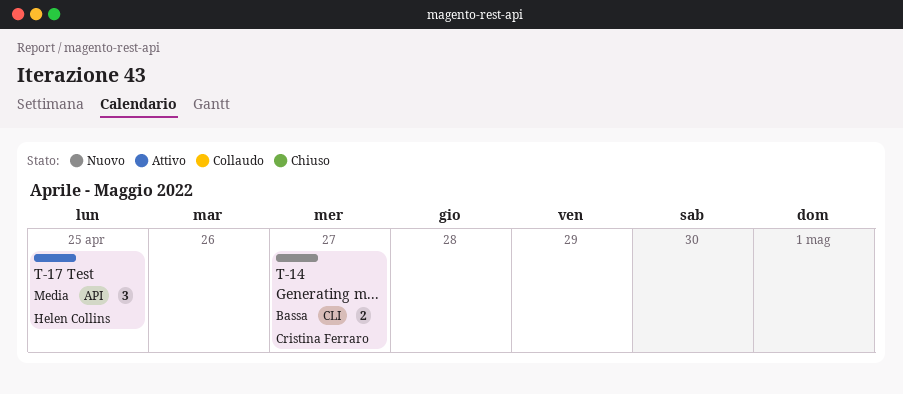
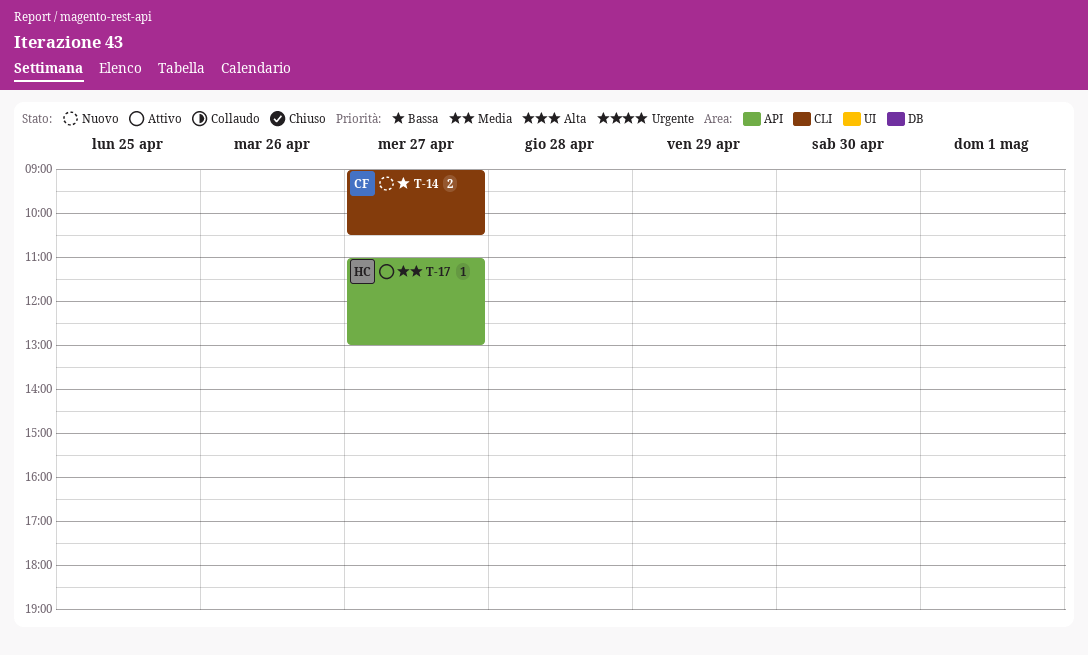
T-17, estimate: 3 -> 1
T-17, day: Apr 25 -> Apr 27

